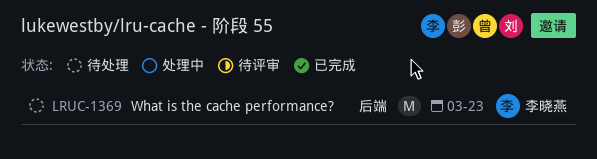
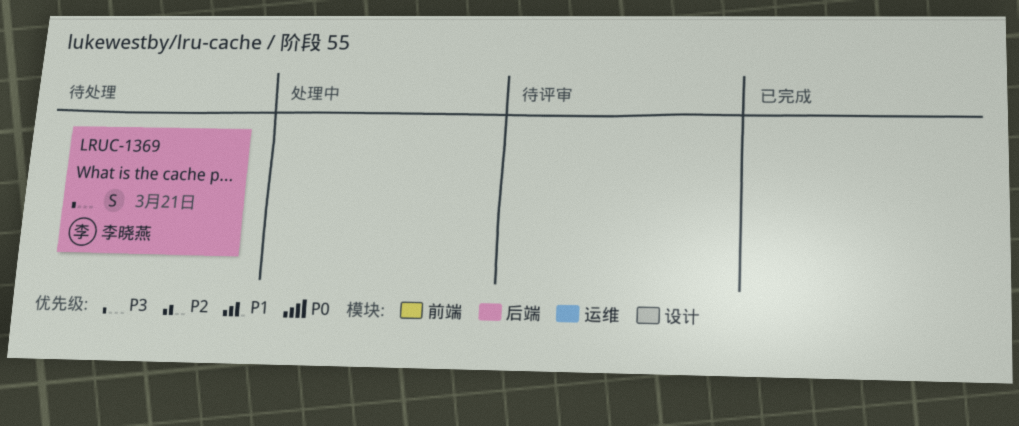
LRUC-1369, estimate: M -> S
LRUC-1369, due: Mar 23 -> Mar 21

